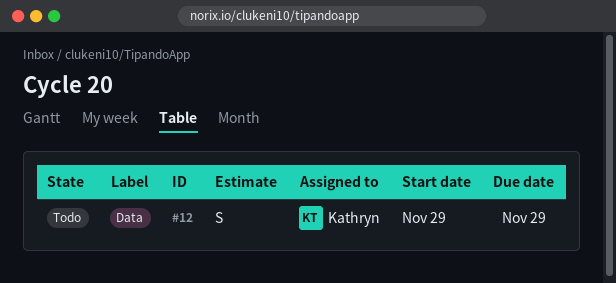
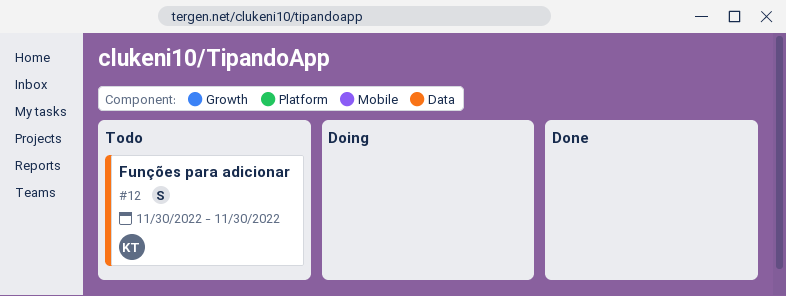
#12, start: Nov 29 -> Nov 30
#12, due: Nov 29 -> Nov 30

